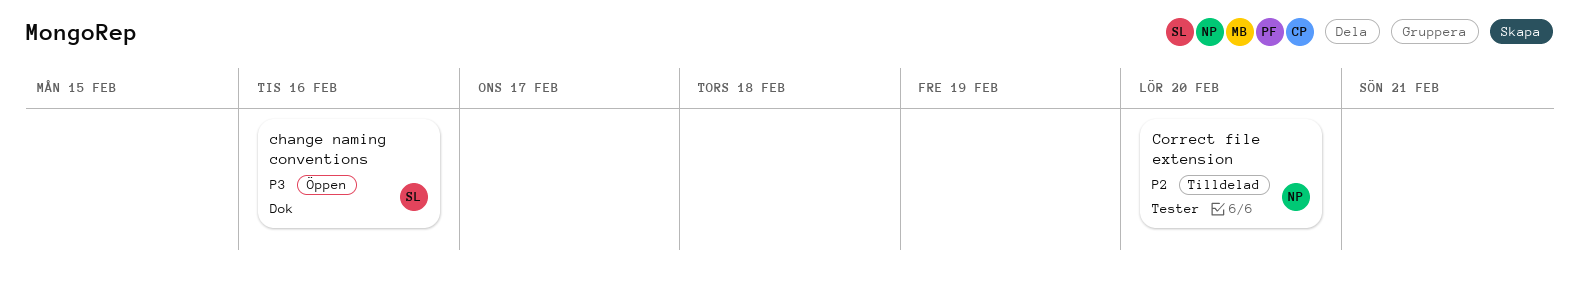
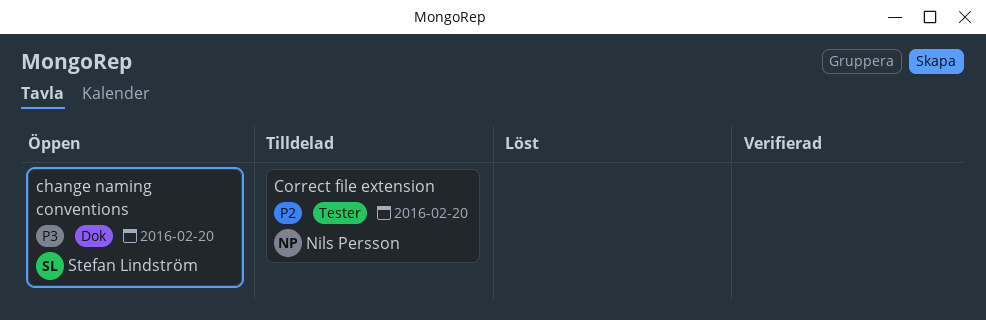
change naming conventions, due: Feb 16 -> Feb 20

